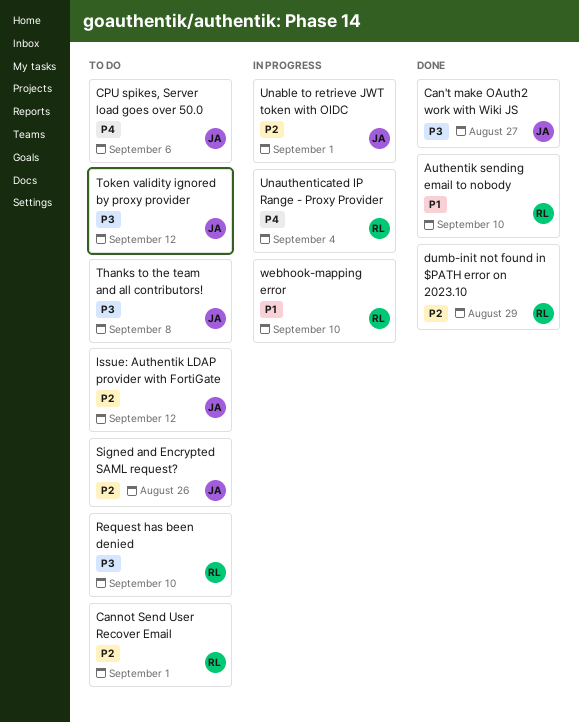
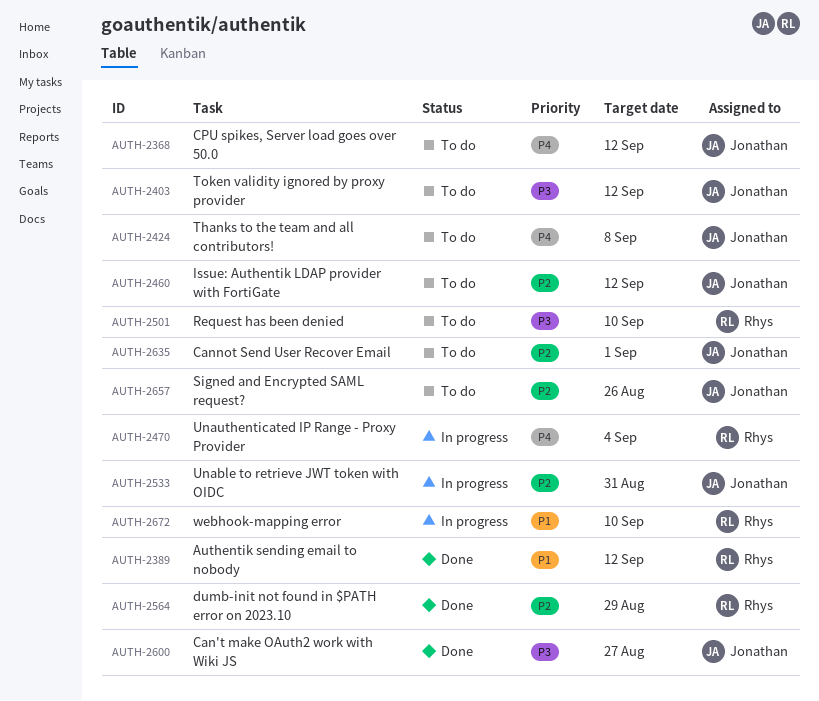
Authentik sending email to nobody, due: Sep 10 -> Sep 12
Cannot Send User Recover Email, owner: Rhys -> Jonathan
CPU spikes, Server load goes over 50.0, due: Sep 6 -> Sep 12
Thanks to the team and all contributors!, priority: P3 -> P4
Unable to retrieve JWT token with OIDC, due: Sep 1 -> Aug 31

